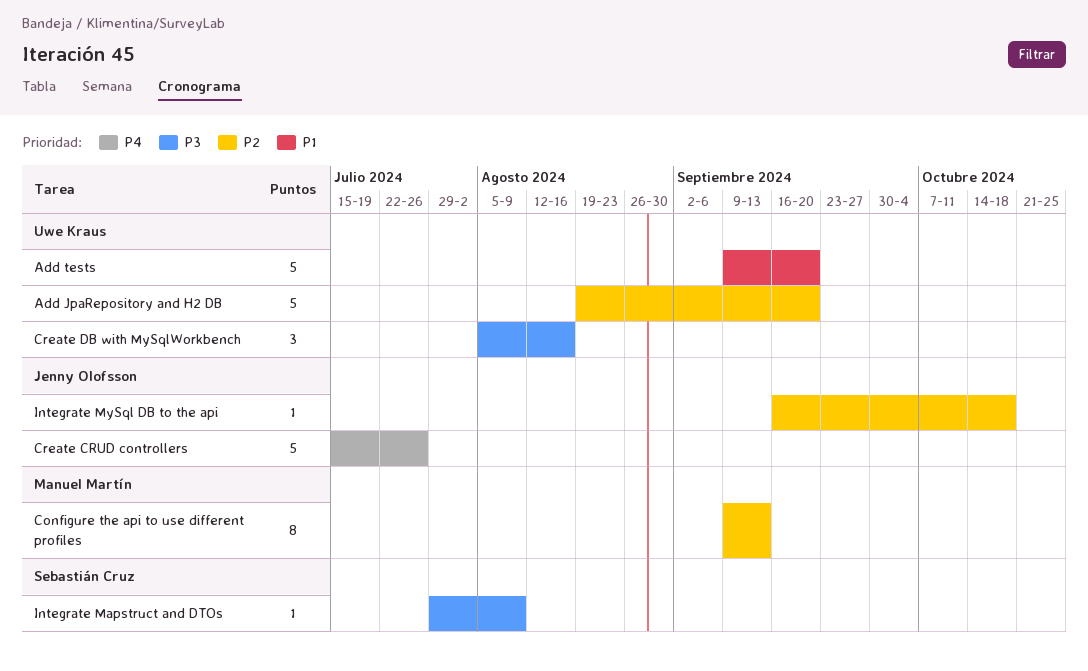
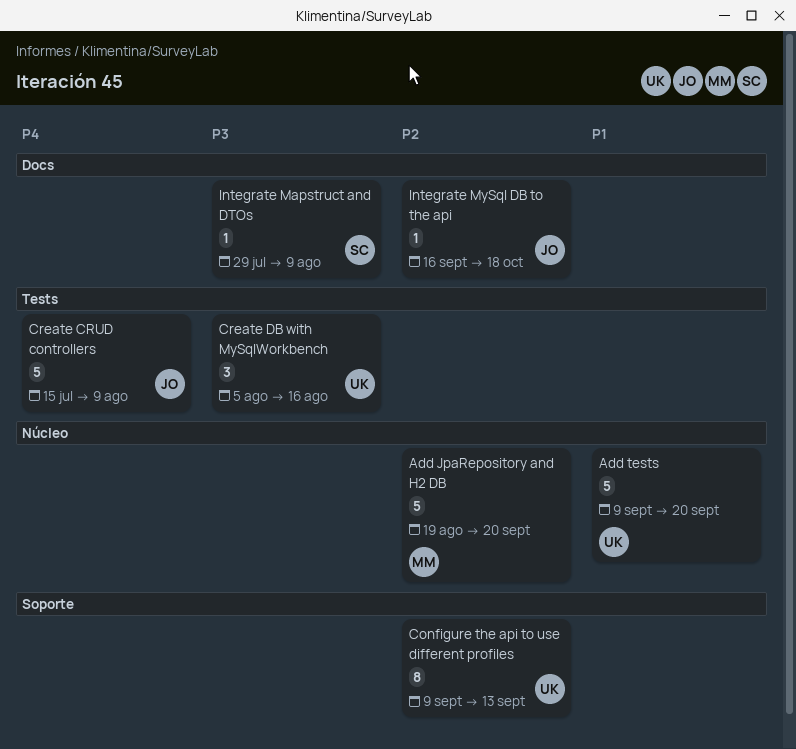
Add JpaRepository and H2 DB, owner: Uwe Kraus -> Manuel Martín
Configure the api to use different profiles, owner: Manuel Martín -> Uwe Kraus
Create CRUD controllers, due: Jul 26 -> Aug 9

